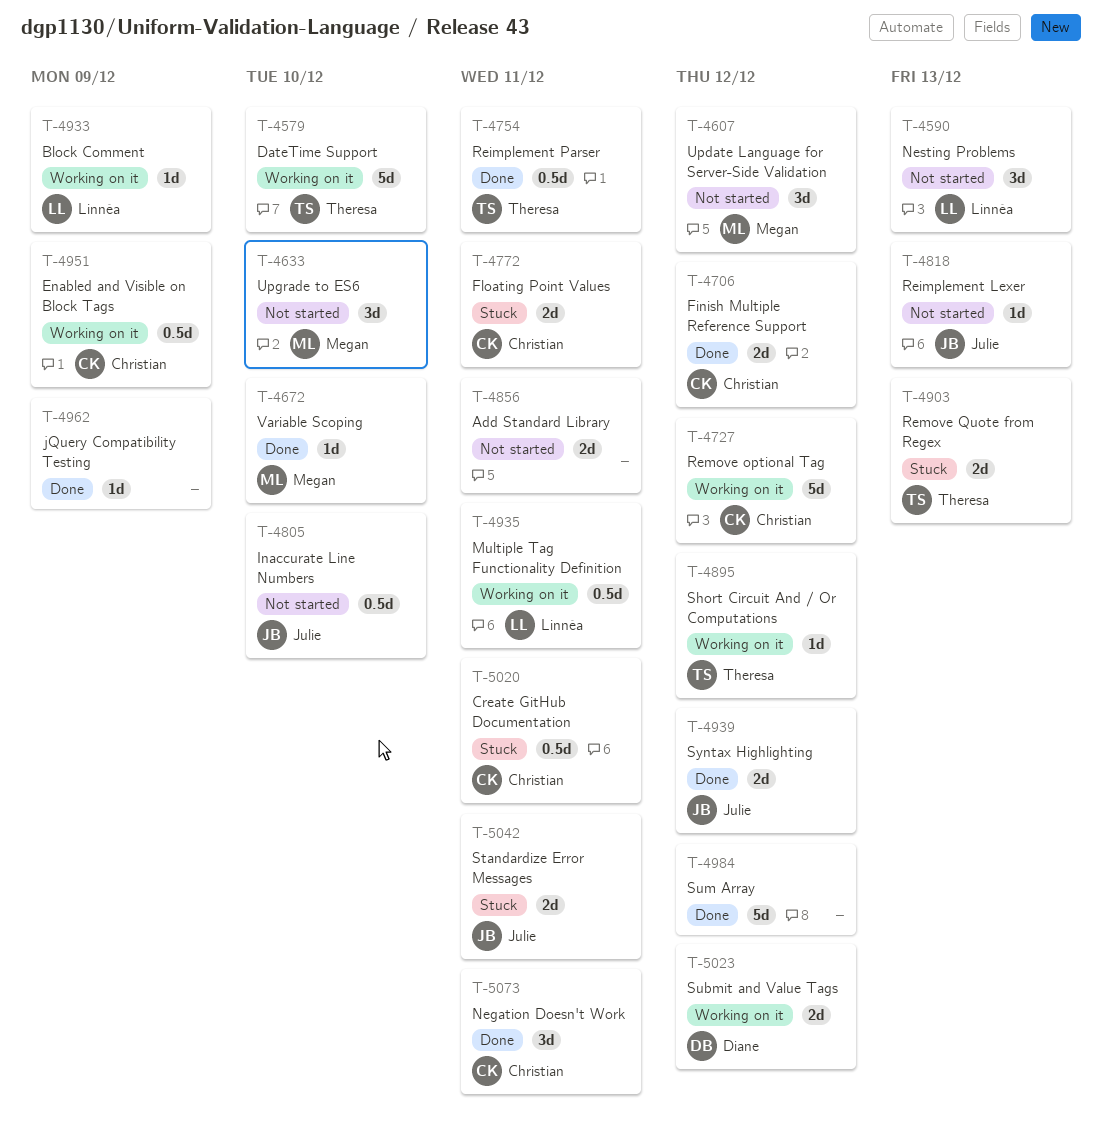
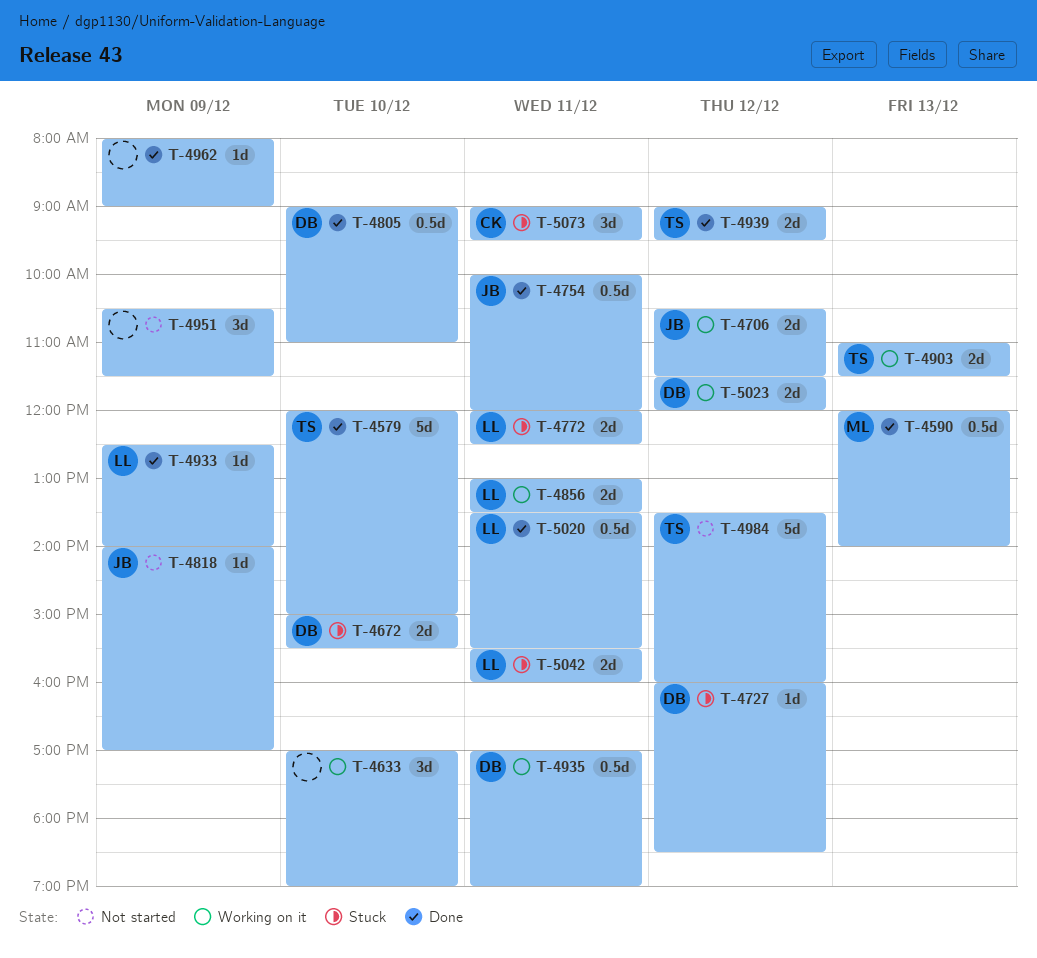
T-4579, status: Working on it -> Done
T-4590, status: Not started -> Done
T-4590, owner: Linnéa -> Megan
T-4590, estimate: 3d -> 0.5d
T-4607: present -> none
T-4633, status: Not started -> Working on it
T-4633, owner: Megan -> none
T-4672, status: Done -> Stuck
T-4672, owner: Megan -> Diane
T-4672, estimate: 1d -> 2d
T-4706, status: Done -> Working on it
T-4706, owner: Christian -> Julie
T-4727, status: Working on it -> Stuck
T-4727, owner: Christian -> Diane
T-4727, estimate: 5d -> 1d
T-4754, owner: Theresa -> Julie
T-4772, owner: Christian -> Linnéa
T-4805, status: Not started -> Done
T-4805, owner: Julie -> Diane
T-4818, day: Dec 13 -> Dec 9
T-4856, status: Not started -> Working on it
T-4856, owner: none -> Linnéa
T-4895: present -> none
T-4903, status: Stuck -> Working on it
T-4933, status: Working on it -> Done
T-4935, owner: Linnéa -> Diane
T-4939, owner: Julie -> Theresa
T-4951, status: Working on it -> Not started
T-4951, owner: Christian -> none
T-4951, estimate: 0.5d -> 3d
T-4984, status: Done -> Not started
T-4984, owner: none -> Theresa
T-5020, status: Stuck -> Done
T-5020, owner: Christian -> Linnéa
T-5042, owner: Julie -> Linnéa
T-5073, status: Done -> Stuck

